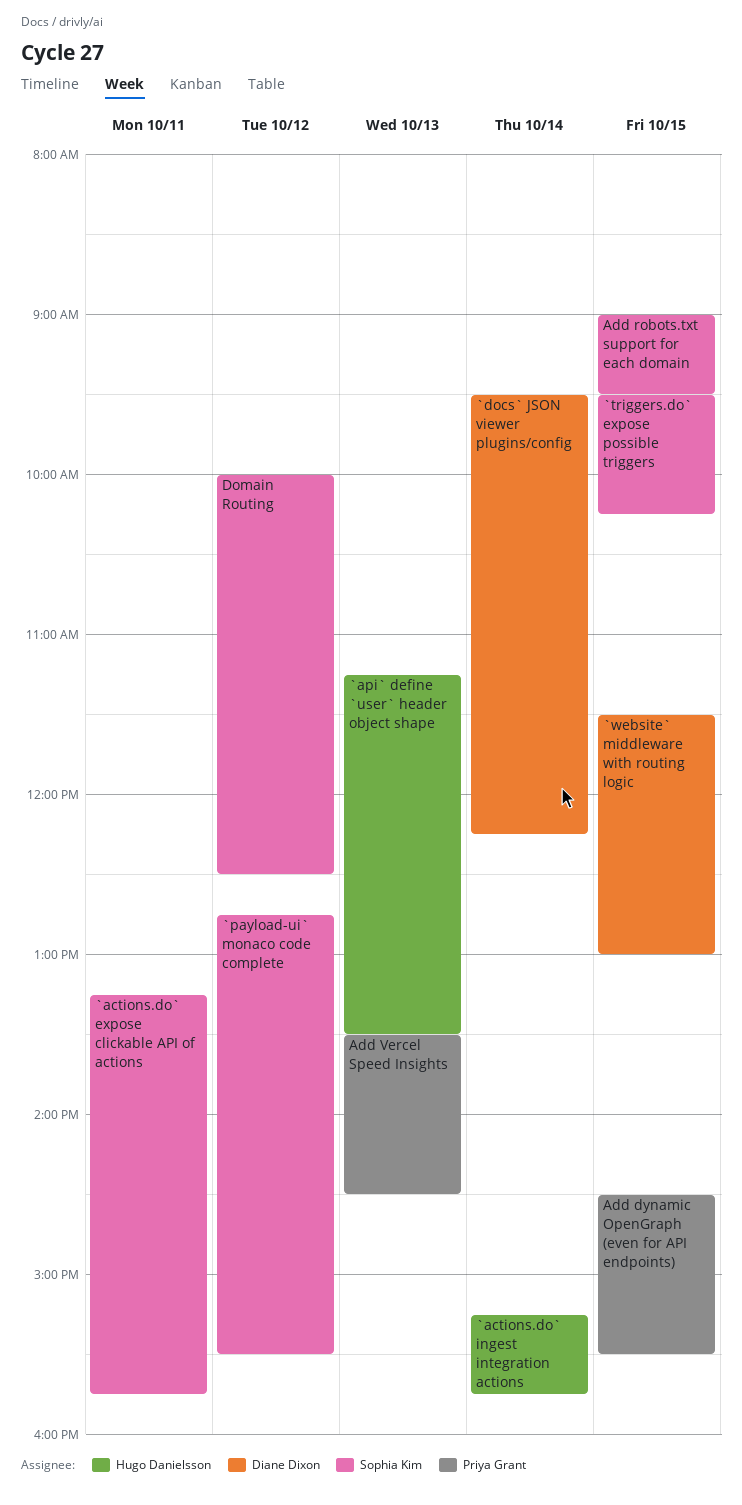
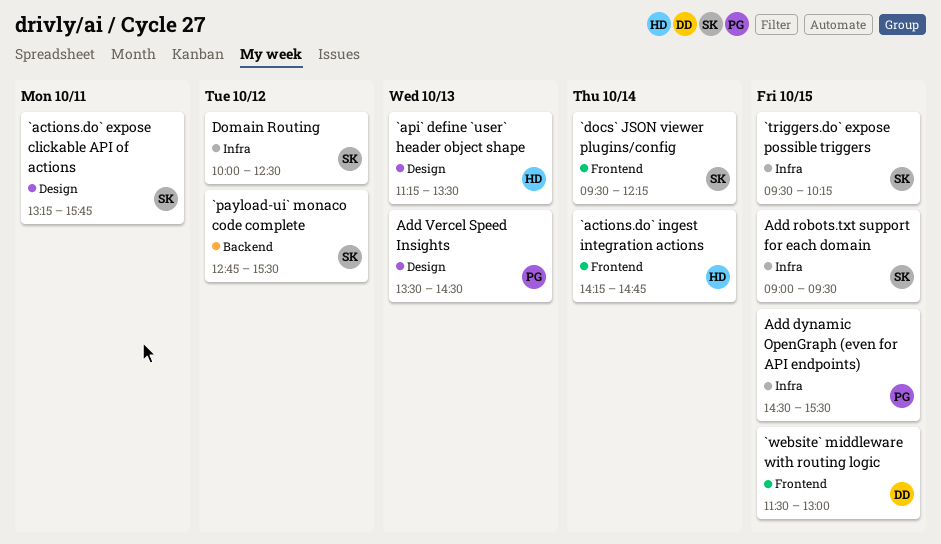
`actions.do` ingest integration actions, begins: 15:15 -> 14:15
`actions.do` ingest integration actions, ends: 15:45 -> 14:45
`docs` JSON viewer plugins/config, owner: Diane Dixon -> Sophia Kim

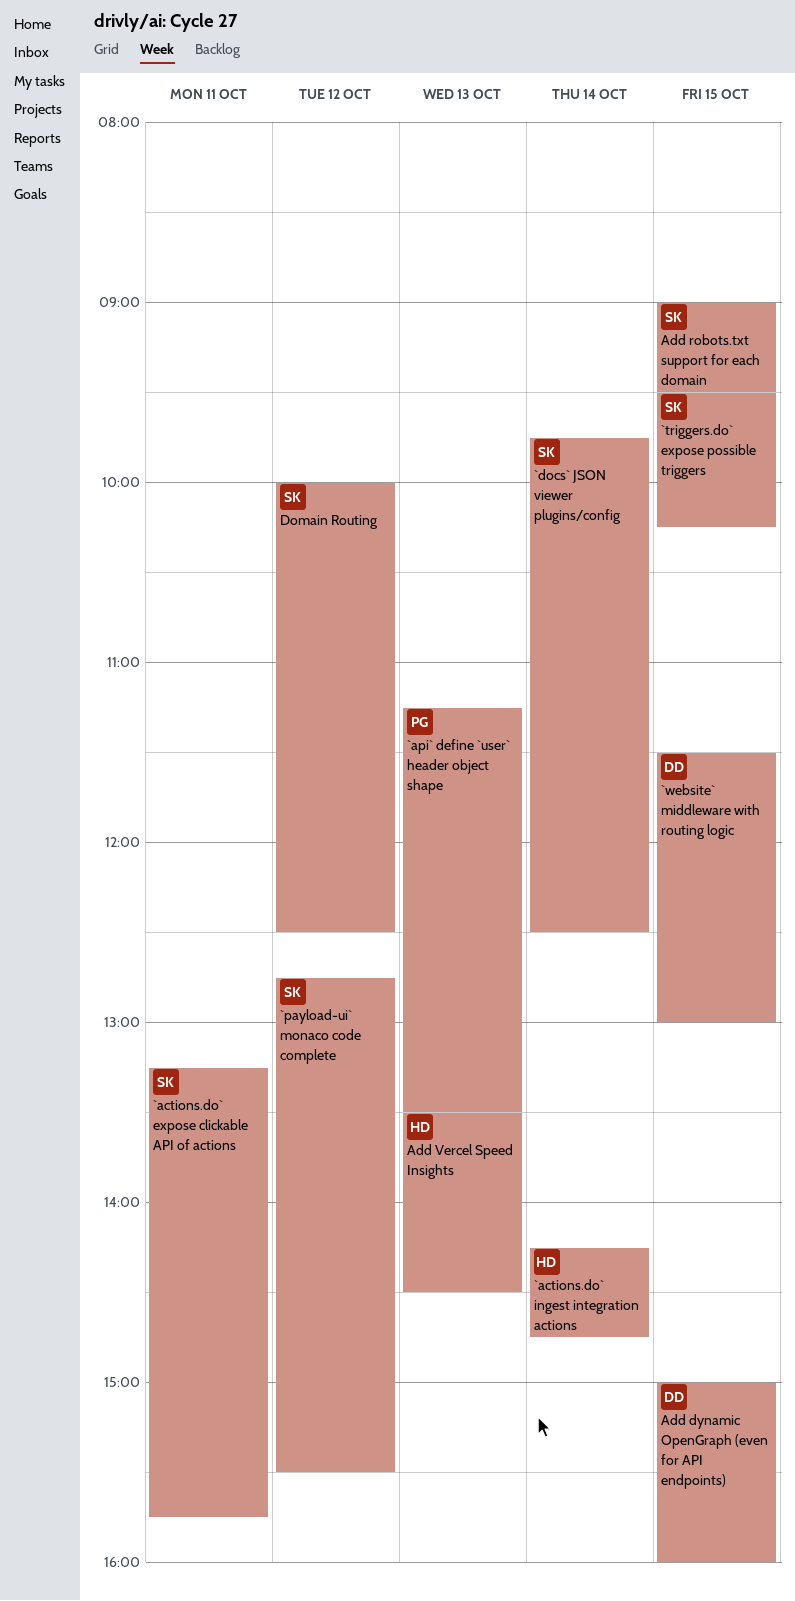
`api` define `user` header object shape, owner: HD -> PG
`docs` JSON viewer plugins/config, begins: 09:30 -> 09:45
`docs` JSON viewer plugins/config, ends: 12:15 -> 12:30
Add dynamic OpenGraph (even for API endpoints), owner: PG -> DD
Add dynamic OpenGraph (even for API endpoints), begins: 14:30 -> 15:00
Add dynamic OpenGraph (even for API endpoints), ends: 15:30 -> 16:00
Add Vercel Speed Insights, owner: PG -> HD

